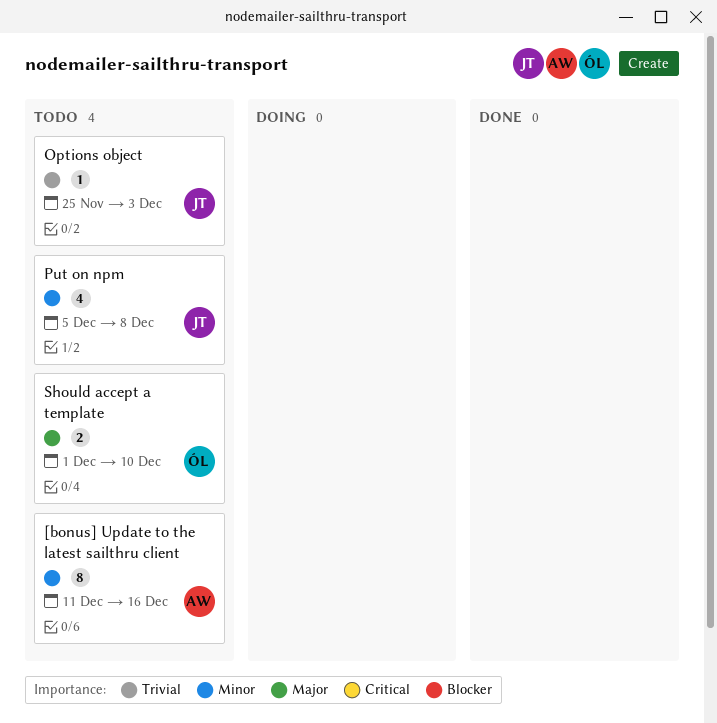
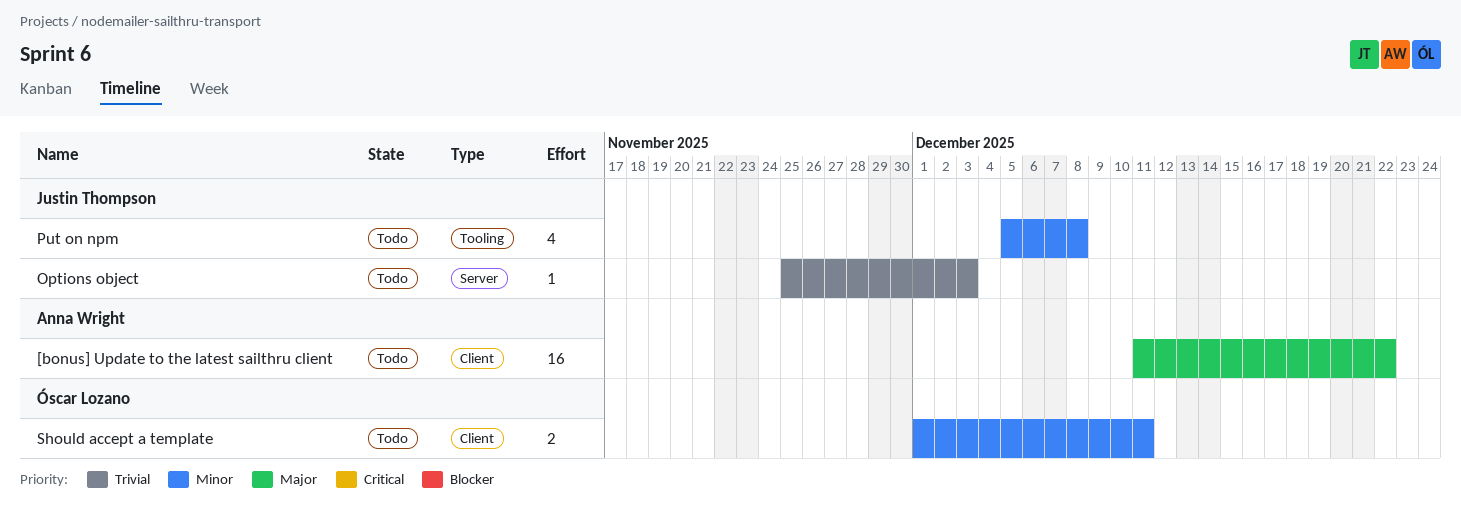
[bonus] Update to the latest sailthru client, priority: Minor -> Major
[bonus] Update to the latest sailthru client, estimate: 8 -> 16
[bonus] Update to the latest sailthru client, due: Dec 16 -> Dec 22
Should accept a template, priority: Major -> Minor
Should accept a template, due: Dec 10 -> Dec 11

